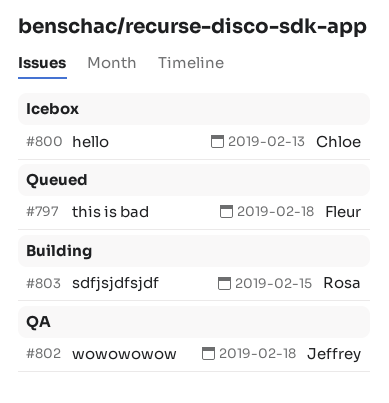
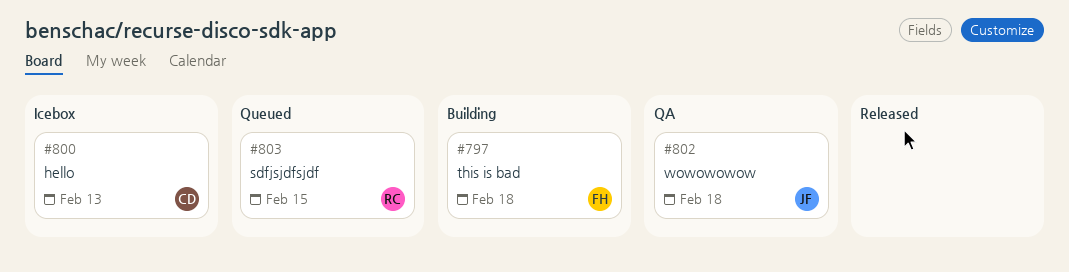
#797, status: Queued -> Building
#803, status: Building -> Queued

